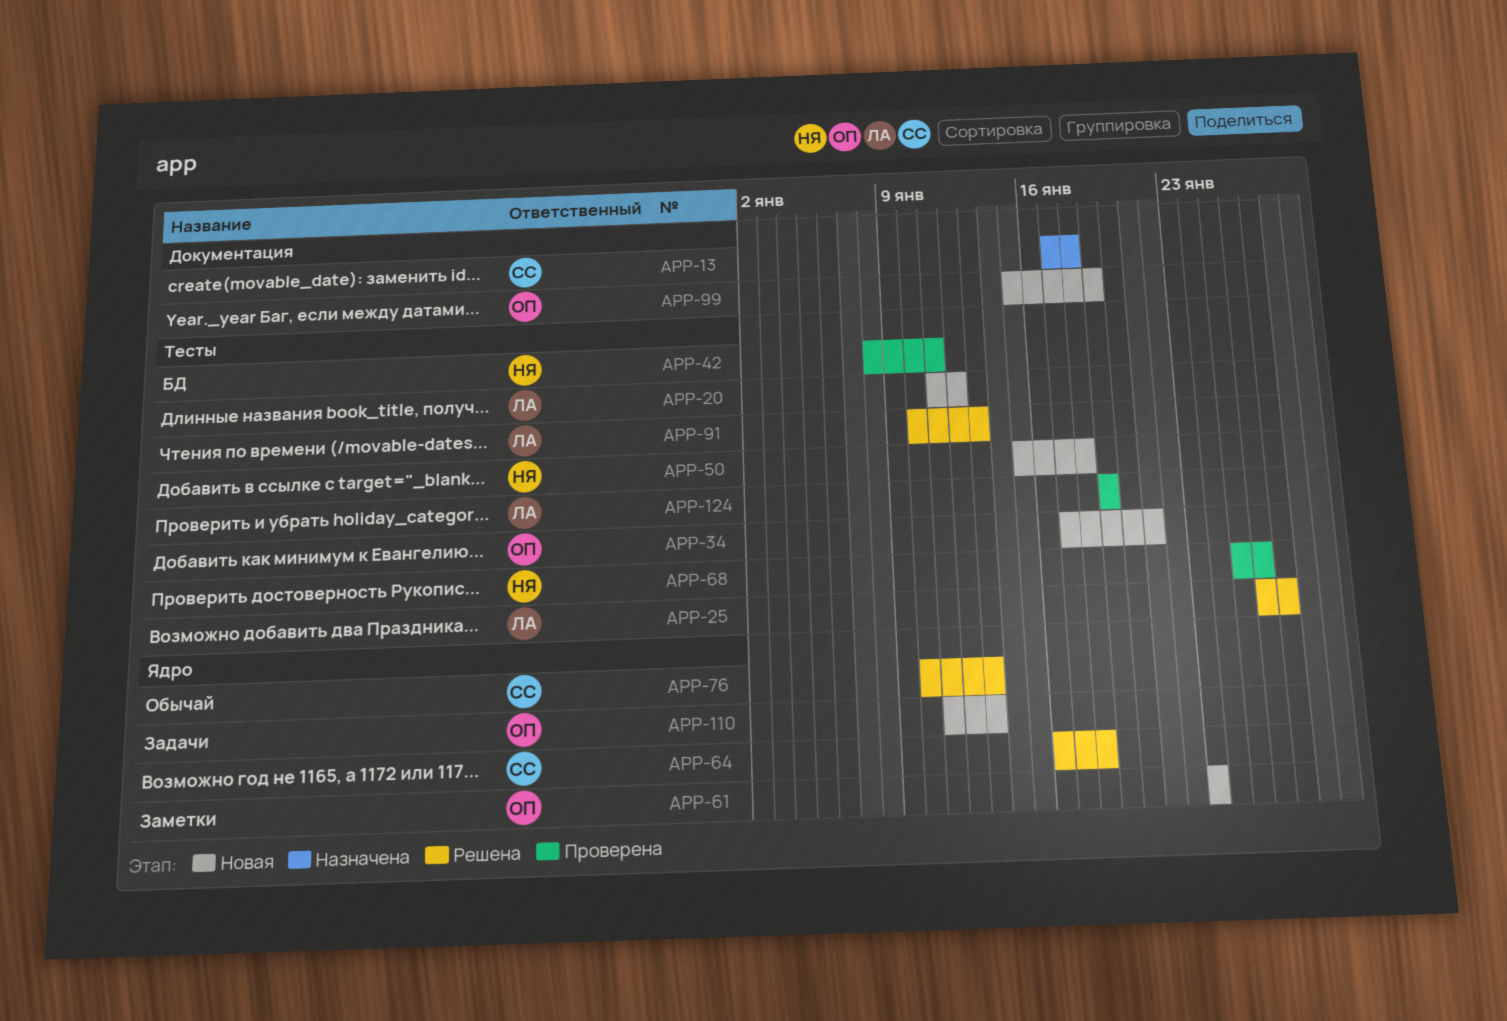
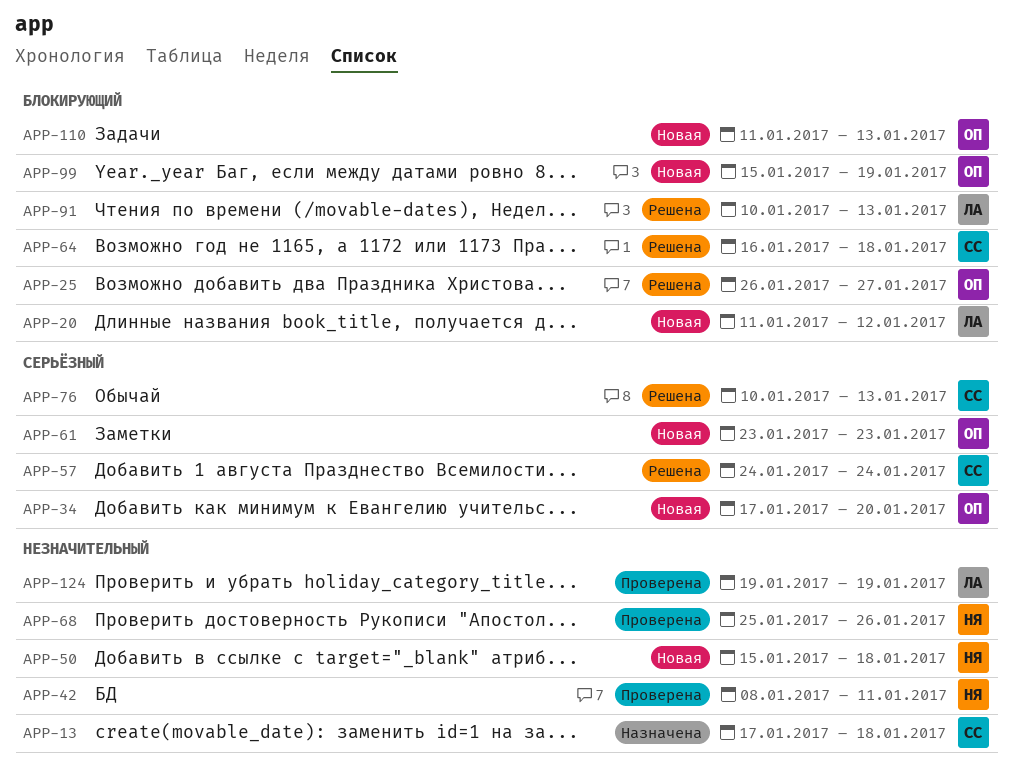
APP-25, owner: ЛА -> ОП
APP-34, due: Jan 21 -> Jan 20
APP-57: none -> present

